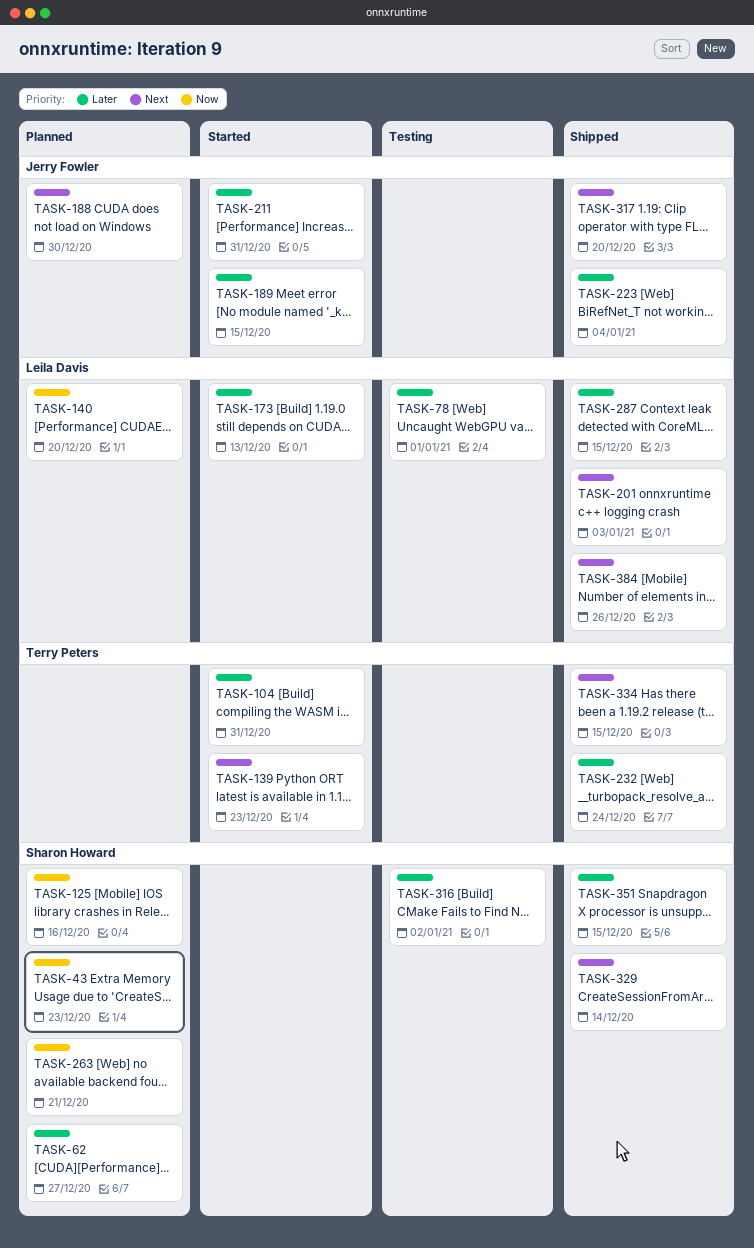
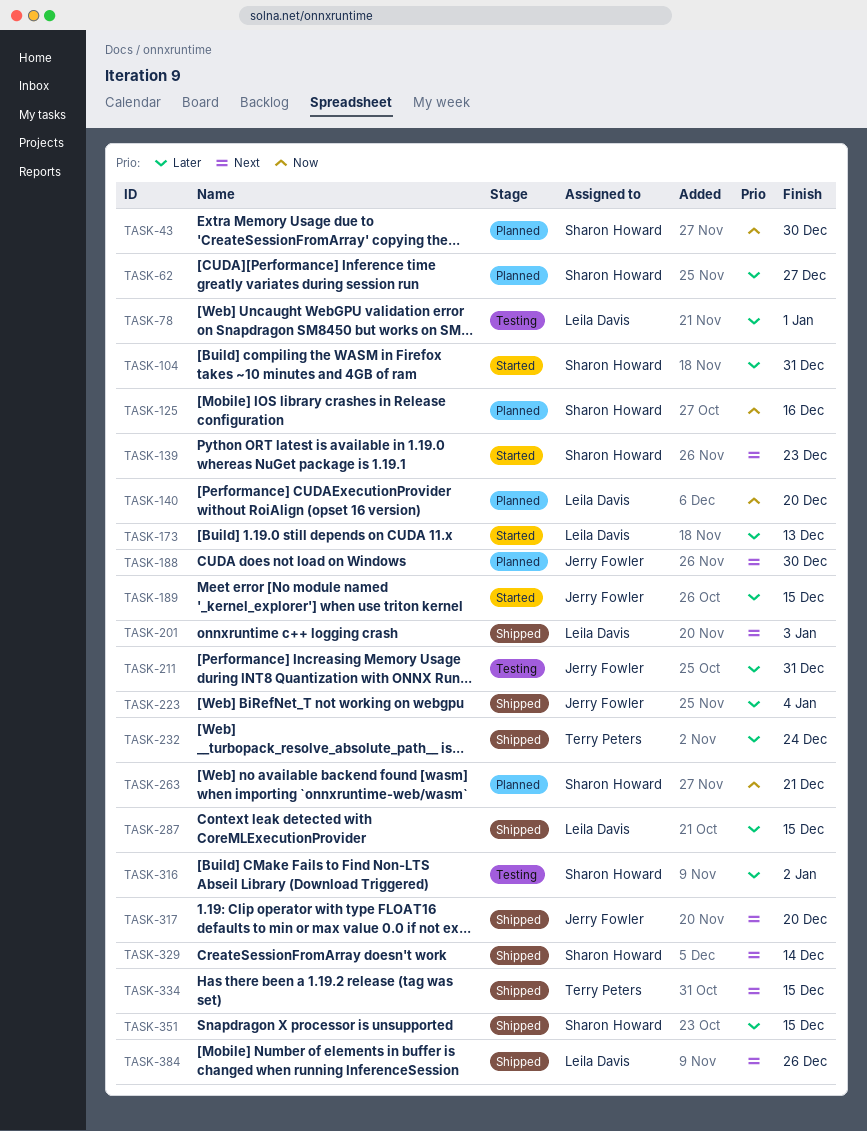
TASK-43, due: Dec 23 -> Dec 30
TASK-104, owner: Terry Peters -> Sharon Howard
TASK-139, owner: Terry Peters -> Sharon Howard
TASK-211, status: Started -> Testing

